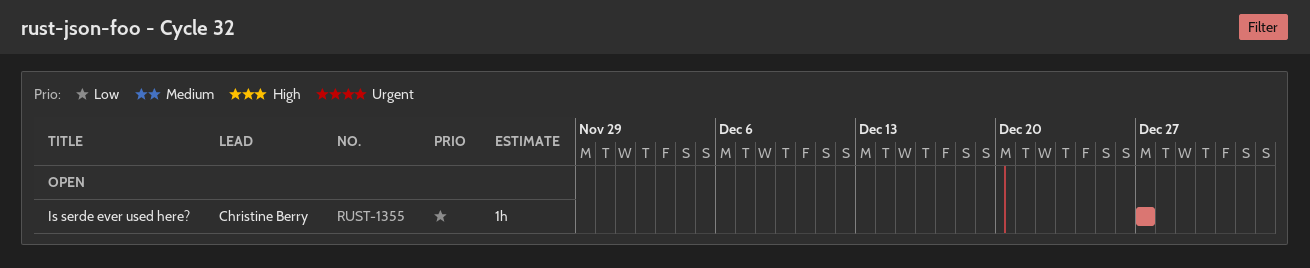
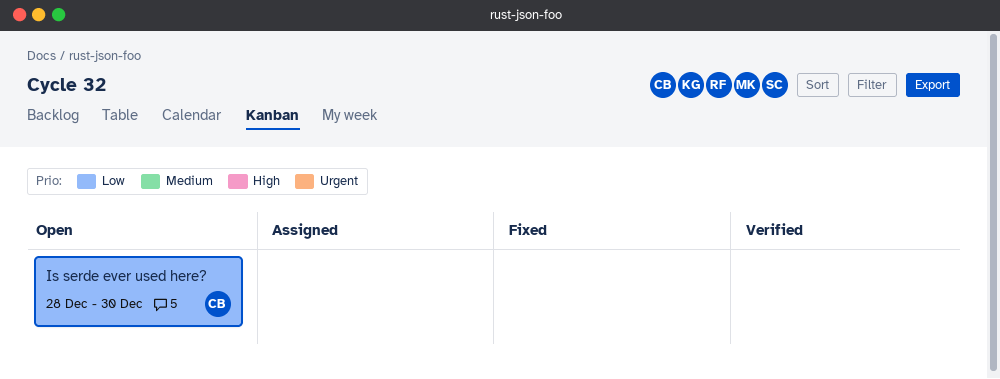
Is serde ever used here?, start: Dec 27 -> Dec 28
Is serde ever used here?, due: Dec 27 -> Dec 30

